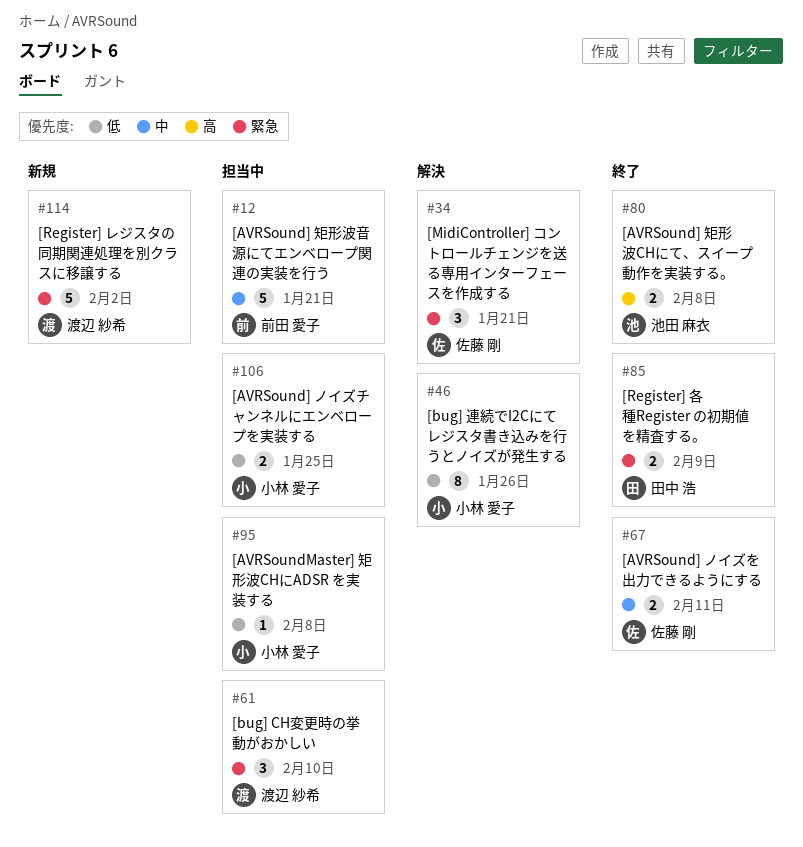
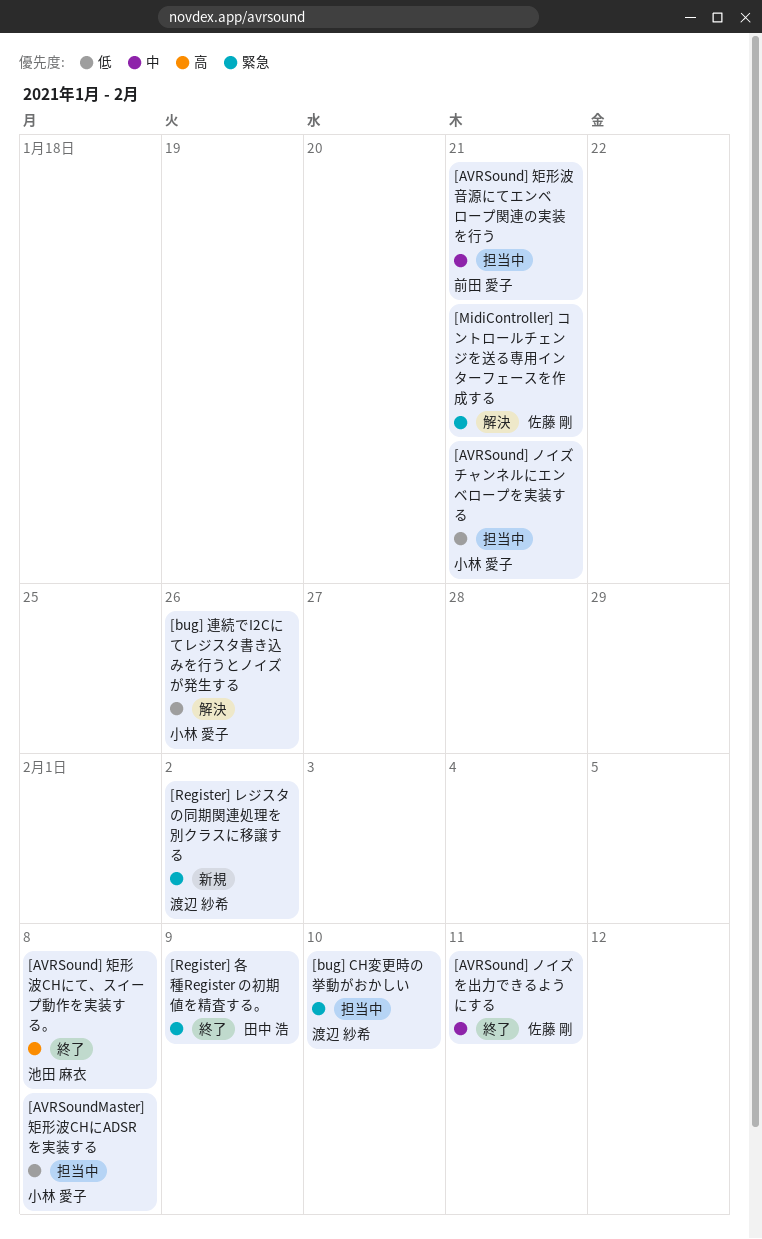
[AVRSound] ノイズチャンネルにエンベロープを実装する, due: Jan 25 -> Jan 21

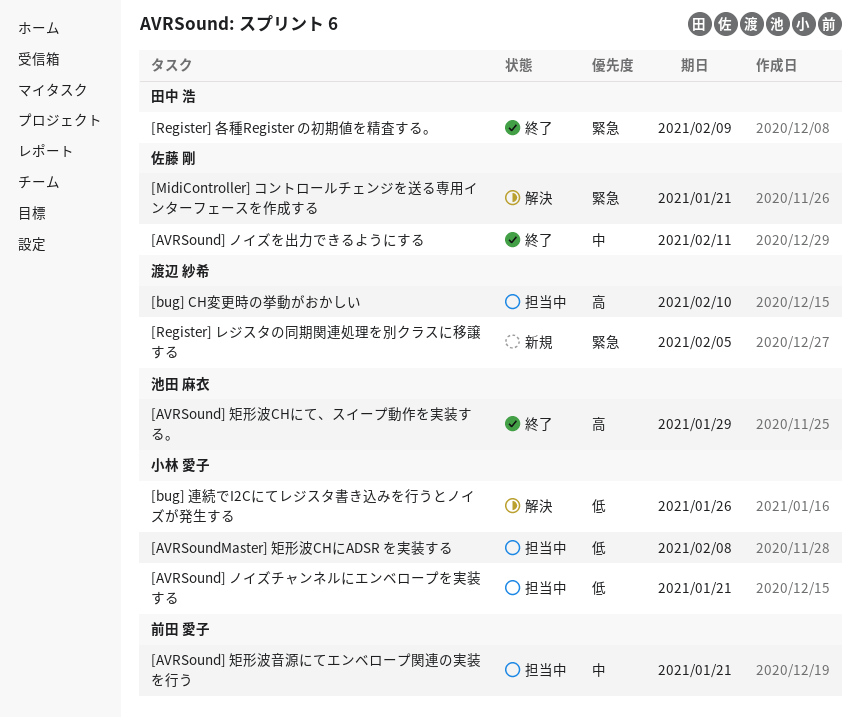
[AVRSound] 矩形波CHにて、スイープ動作を実装する。, due: Feb 8 -> Jan 29
[bug] CH変更時の挙動がおかしい, priority: 緊急 -> 高
[Register] レジスタの同期関連処理を別クラスに移譲する, due: Feb 2 -> Feb 5

